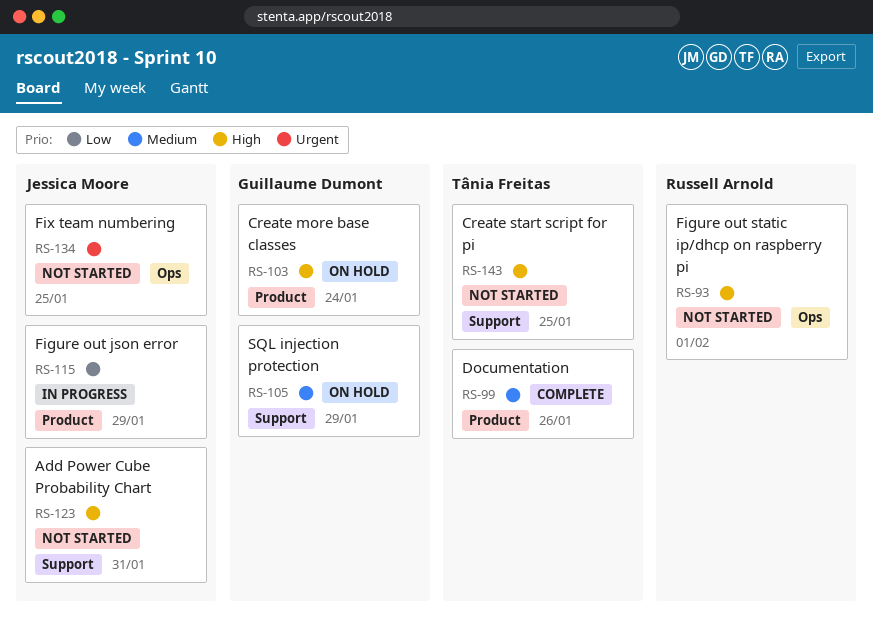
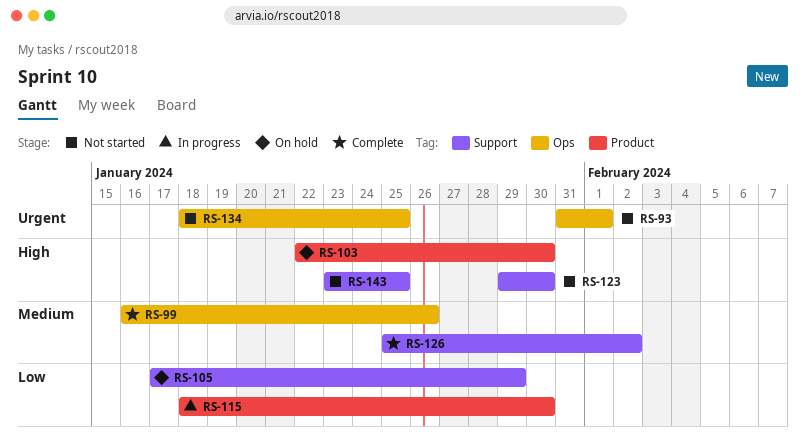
RS-93, priority: High -> Urgent
RS-99, label: Product -> Ops
RS-103, due: Jan 24 -> Jan 30
RS-105, priority: Medium -> Low
RS-115, due: Jan 29 -> Jan 30
RS-123, due: Jan 31 -> Jan 30
RS-126: none -> present

